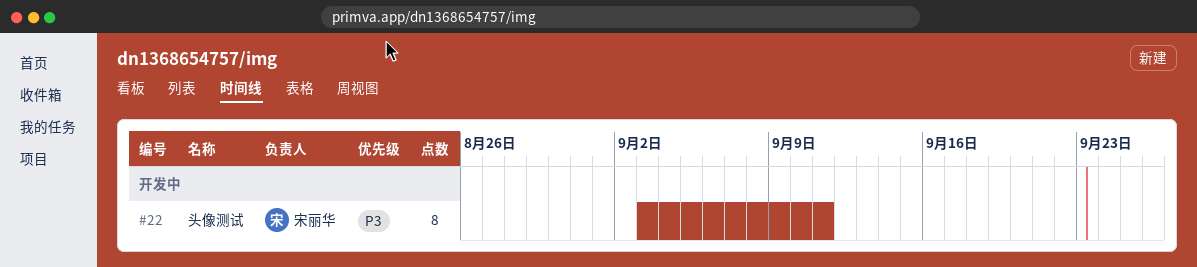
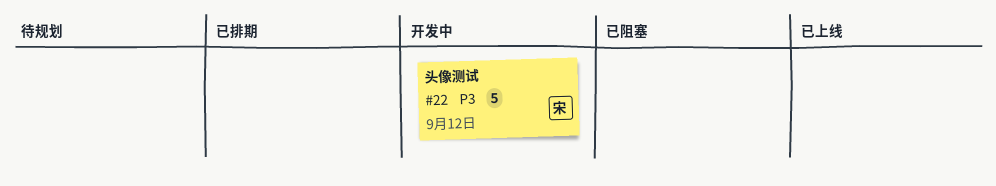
#22, estimate: 8 -> 5
#22, due: Sep 11 -> Sep 12

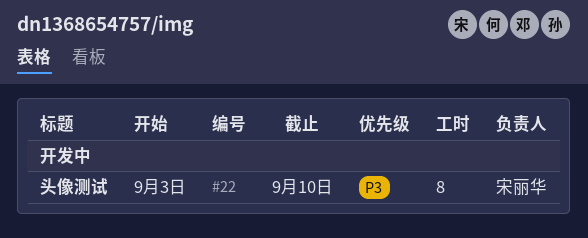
#22, estimate: 5 -> 8
#22, due: Sep 12 -> Sep 10

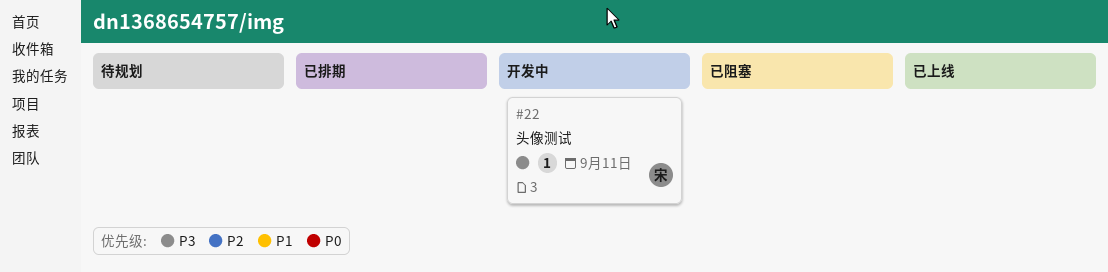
#22, estimate: 8 -> 1
#22, due: Sep 10 -> Sep 11

